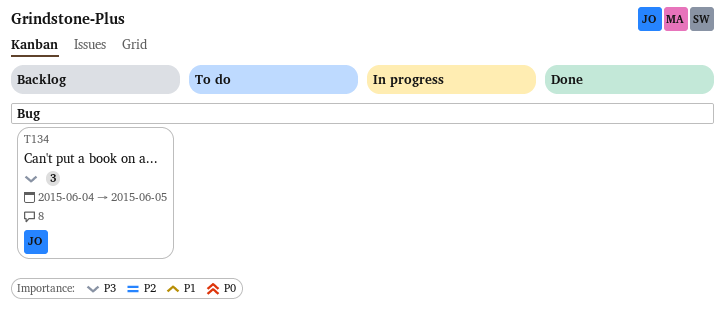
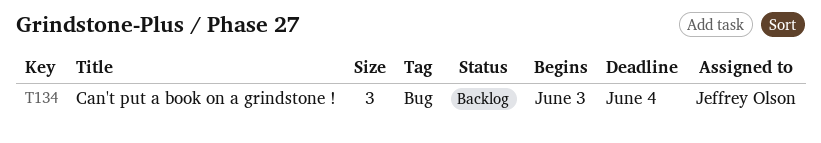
T134, start: Jun 4 -> Jun 3
T134, due: Jun 5 -> Jun 4

